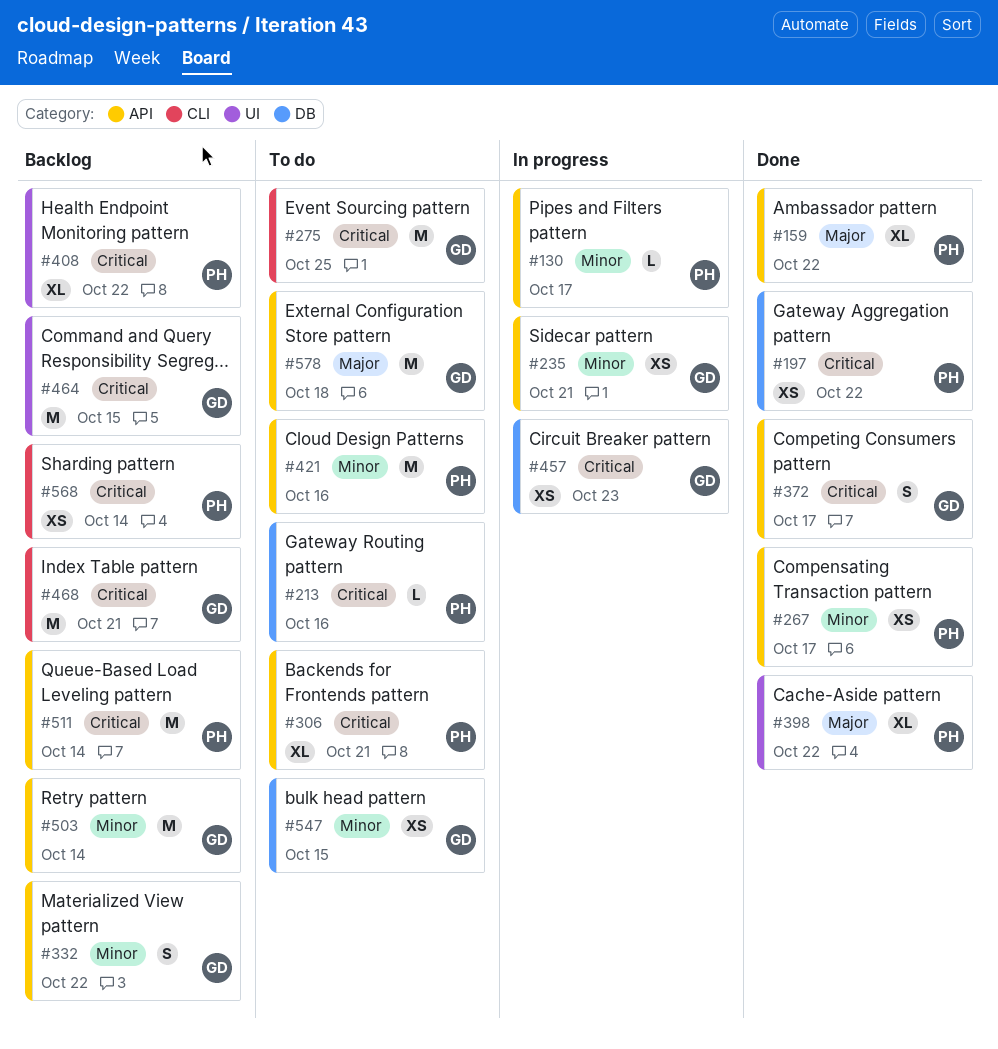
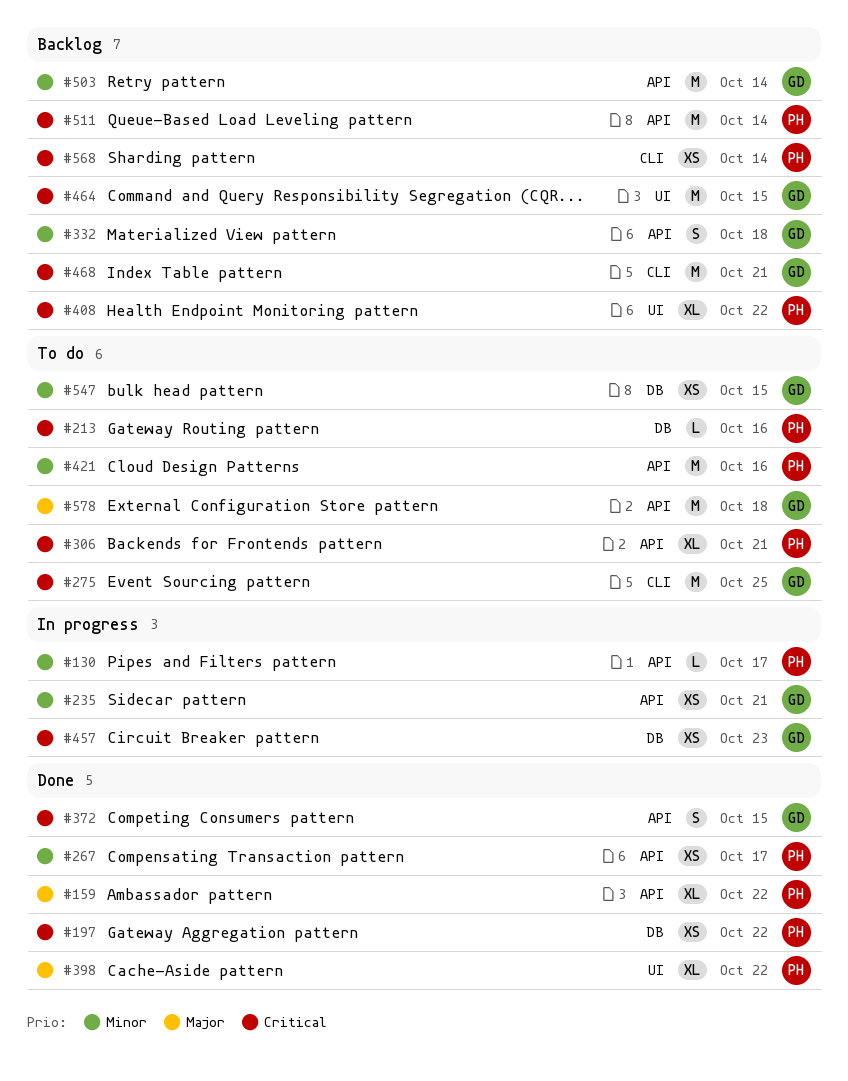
#332, due: Oct 22 -> Oct 18
#372, due: Oct 17 -> Oct 15

